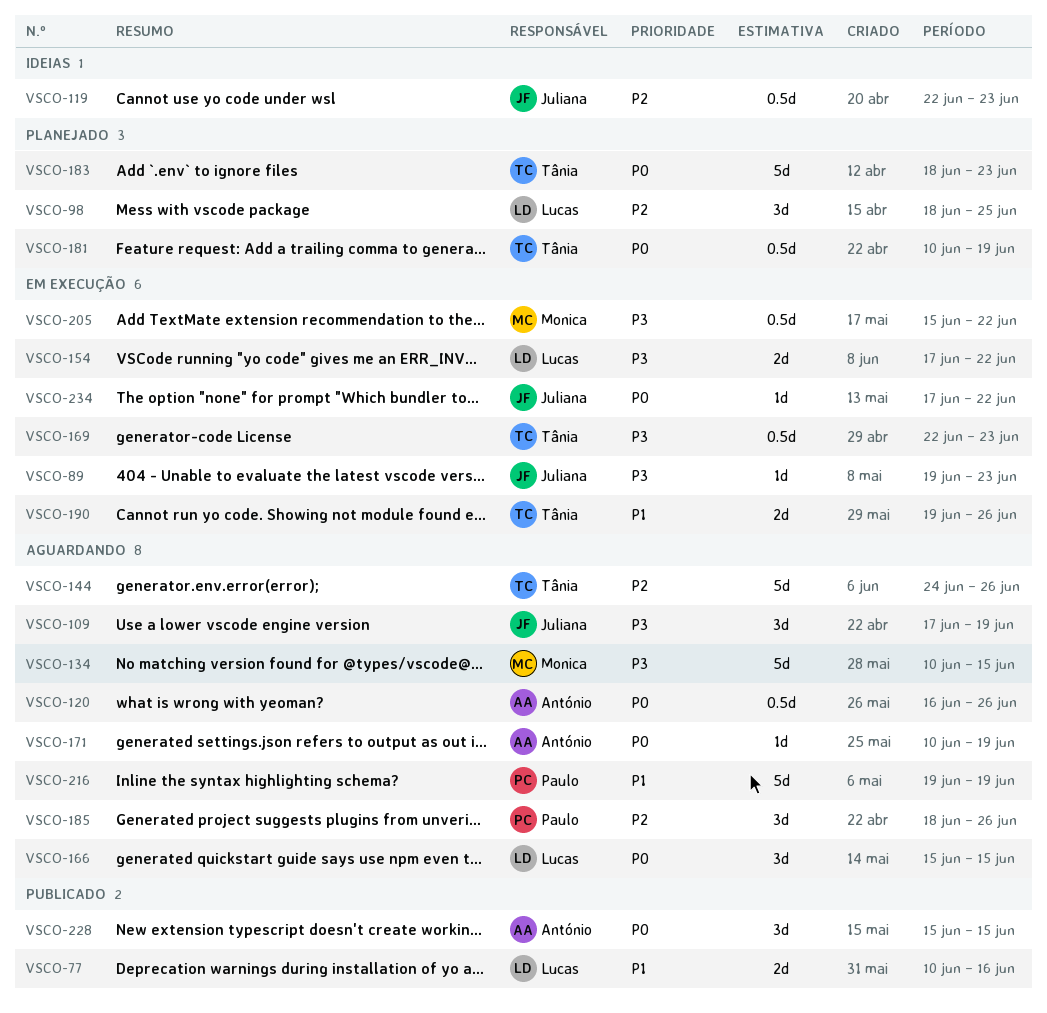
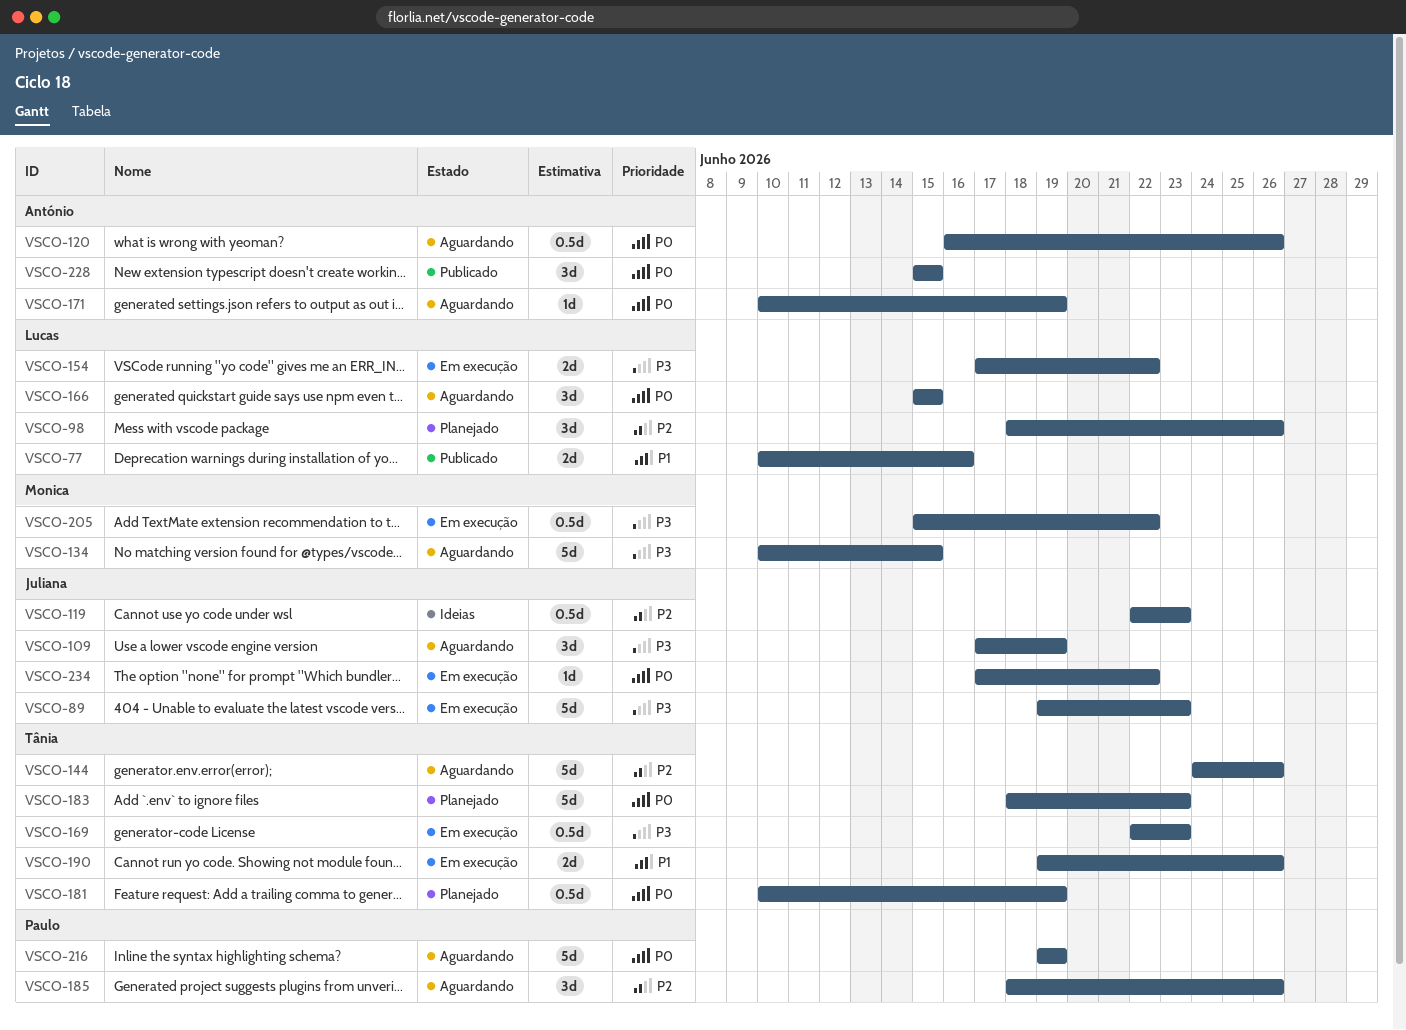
VSCO-89, estimate: 1d -> 5d
VSCO-98, due: Jun 25 -> Jun 26
VSCO-216, priority: P1 -> P0

